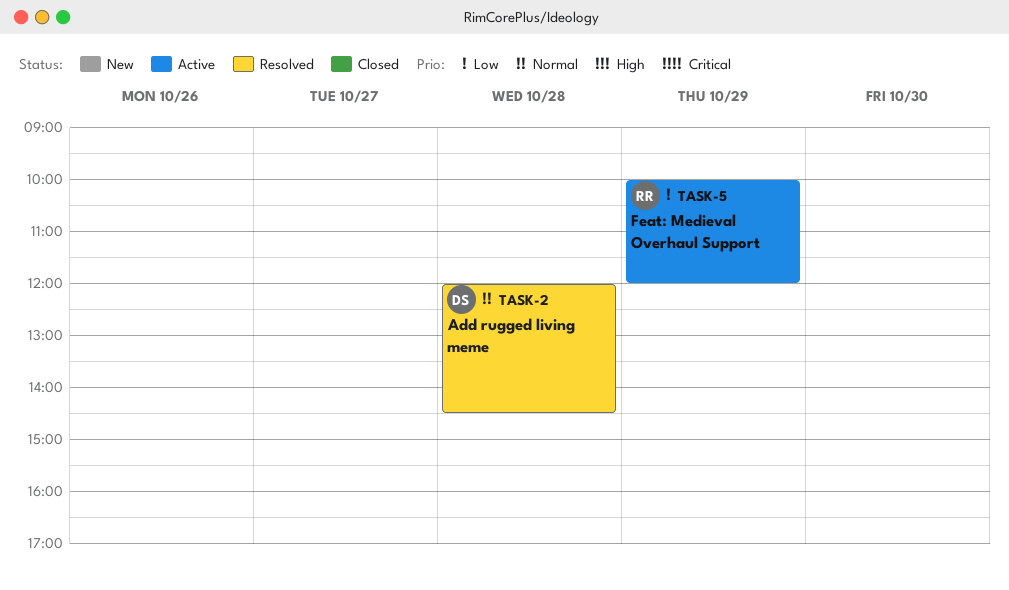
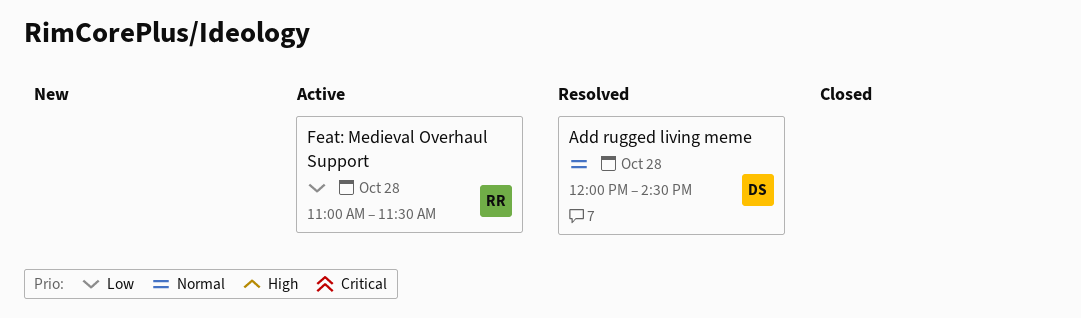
Feat: Medieval Overhaul Support, day: Oct 29 -> Oct 28
Feat: Medieval Overhaul Support, begins: 10:00 -> 11:00
Feat: Medieval Overhaul Support, ends: 12:00 -> 11:30

